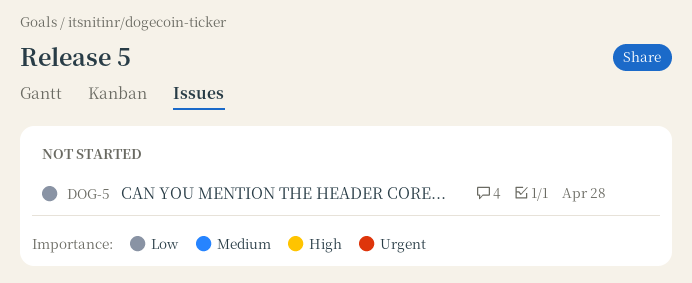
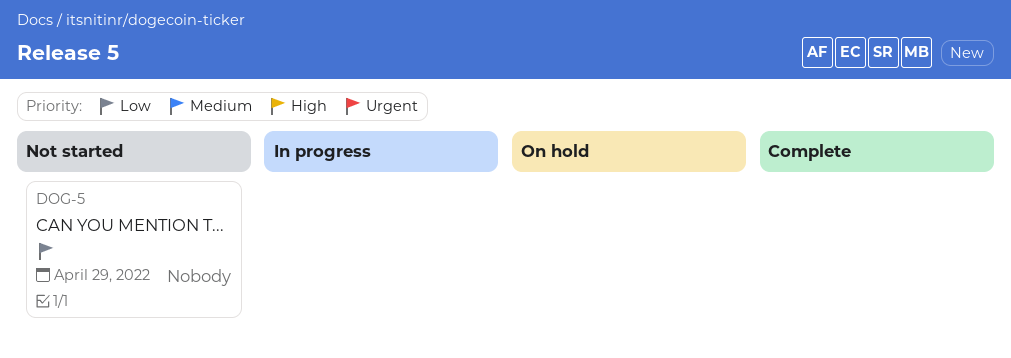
DOG-5, due: Apr 28 -> Apr 29

